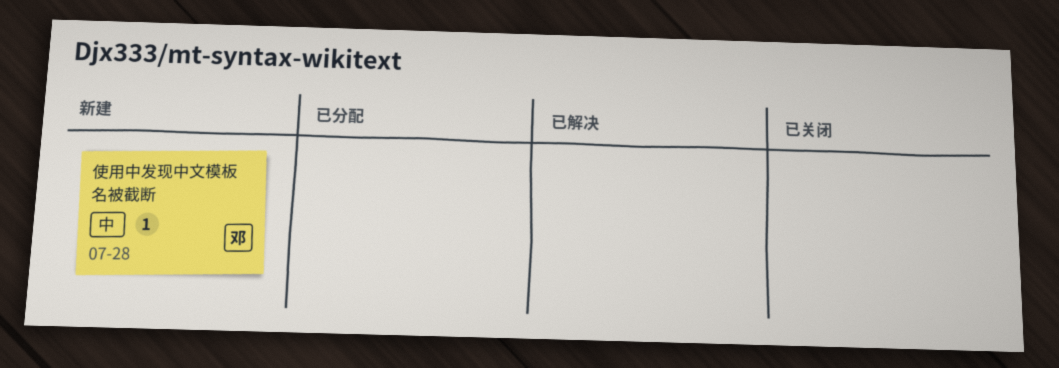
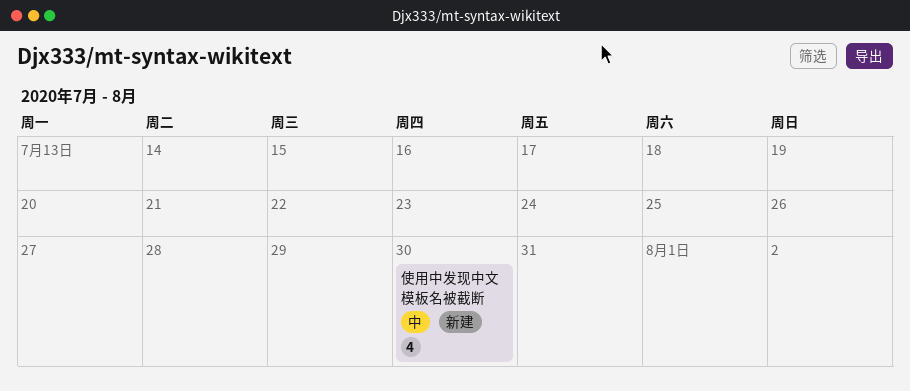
使用中发现中文模板名被截断, estimate: 1 -> 4
使用中发现中文模板名被截断, due: Jul 28 -> Jul 30

